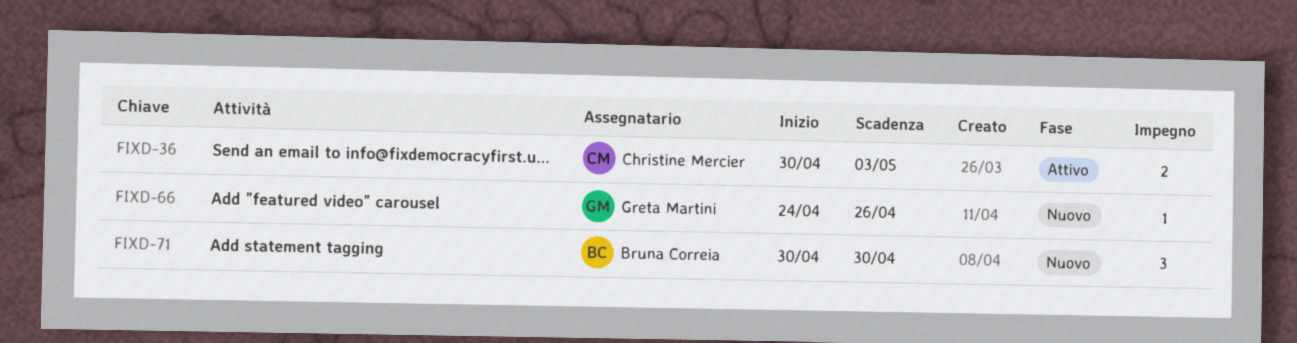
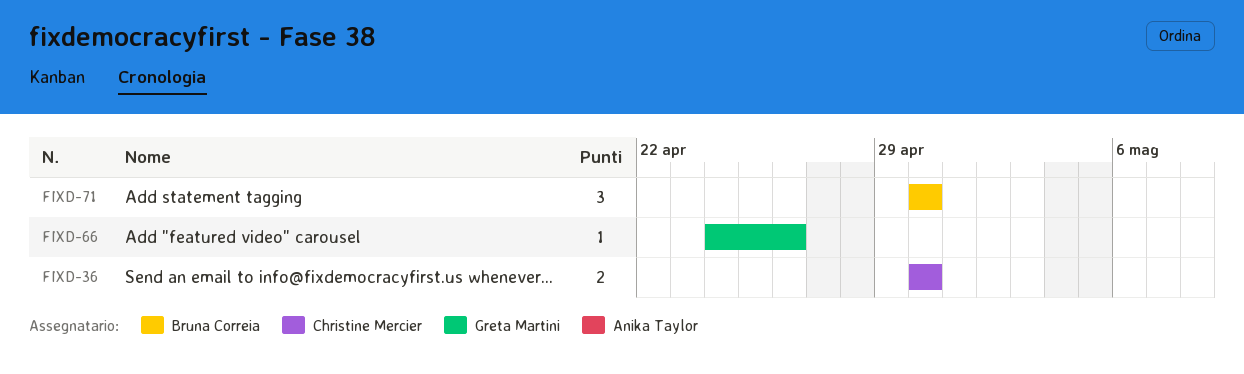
FIXD-36, due: May 3 -> Apr 30

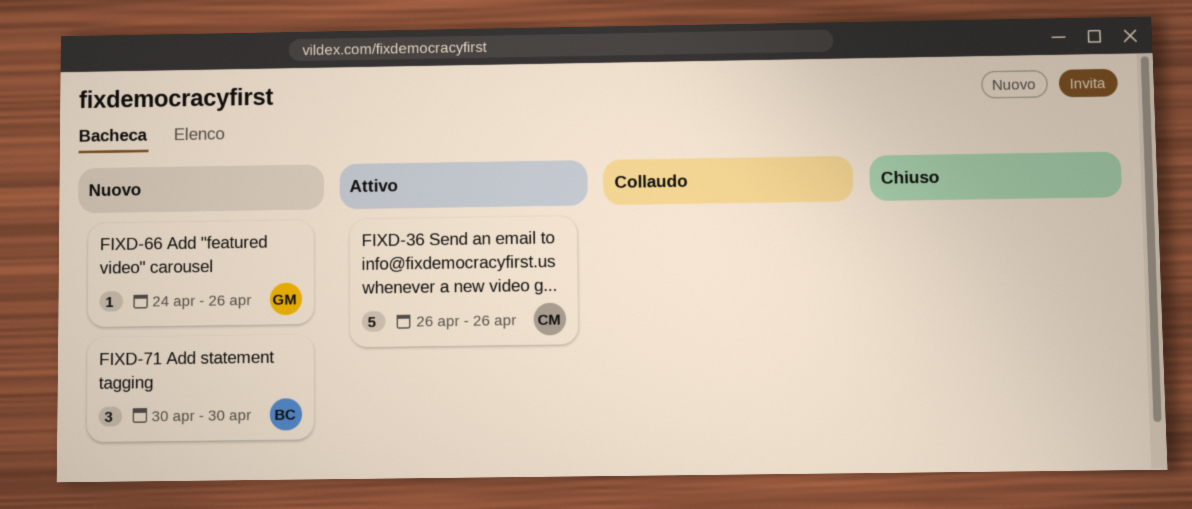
FIXD-36, estimate: 2 -> 5
FIXD-36, start: Apr 30 -> Apr 26
FIXD-36, due: Apr 30 -> Apr 26

